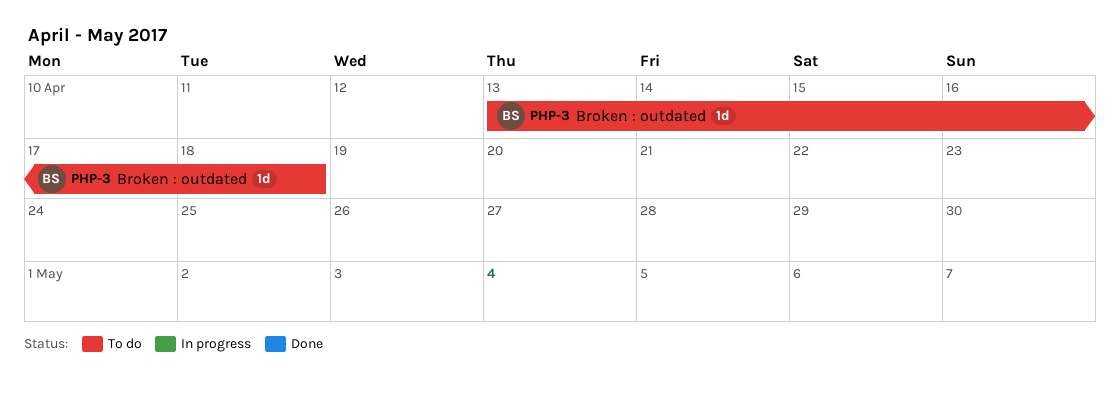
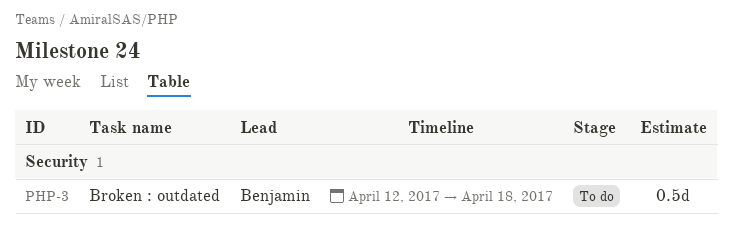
PHP-3, estimate: 1d -> 0.5d
PHP-3, start: Apr 13 -> Apr 12

